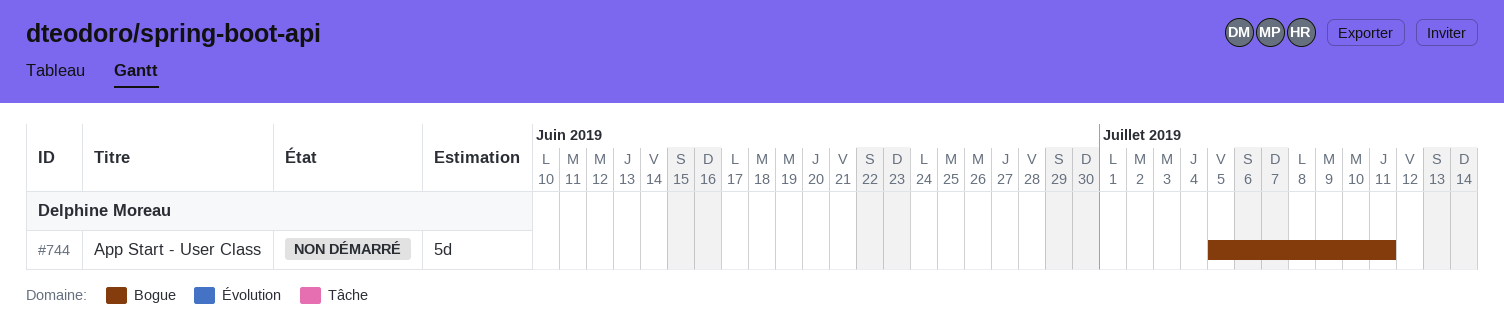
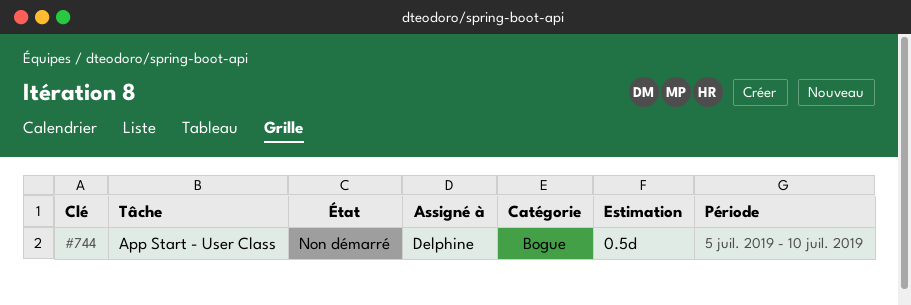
#744, estimate: 5d -> 0.5d
#744, due: Jul 11 -> Jul 10

